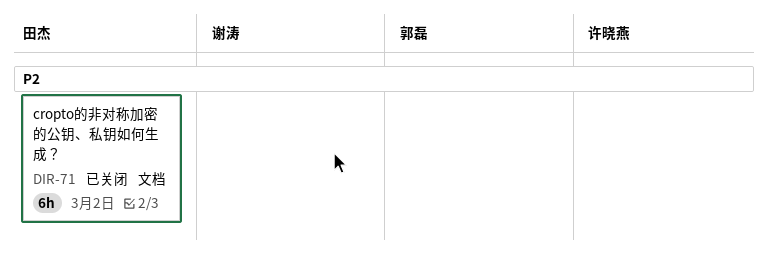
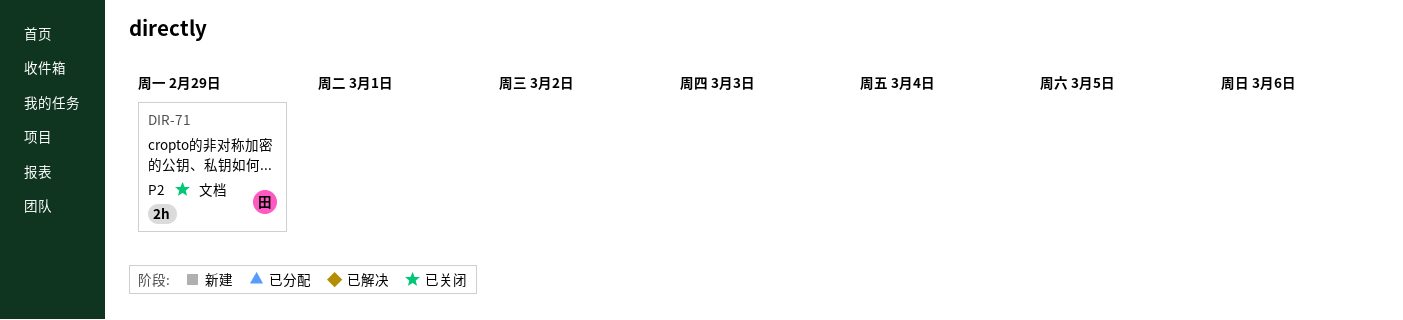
DIR-71, estimate: 6h -> 2h
DIR-71, due: Mar 2 -> Feb 29

